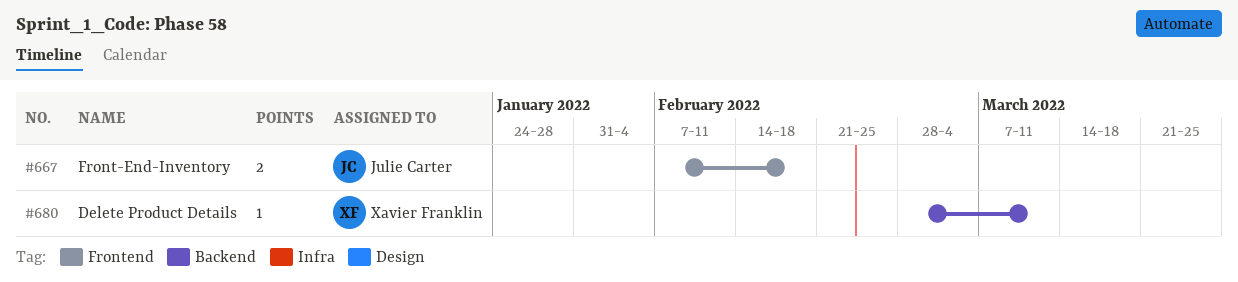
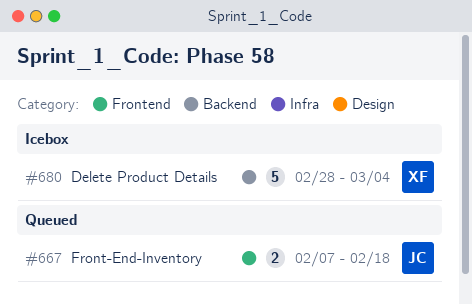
#680, estimate: 1 -> 5
#680, due: Mar 11 -> Mar 4

